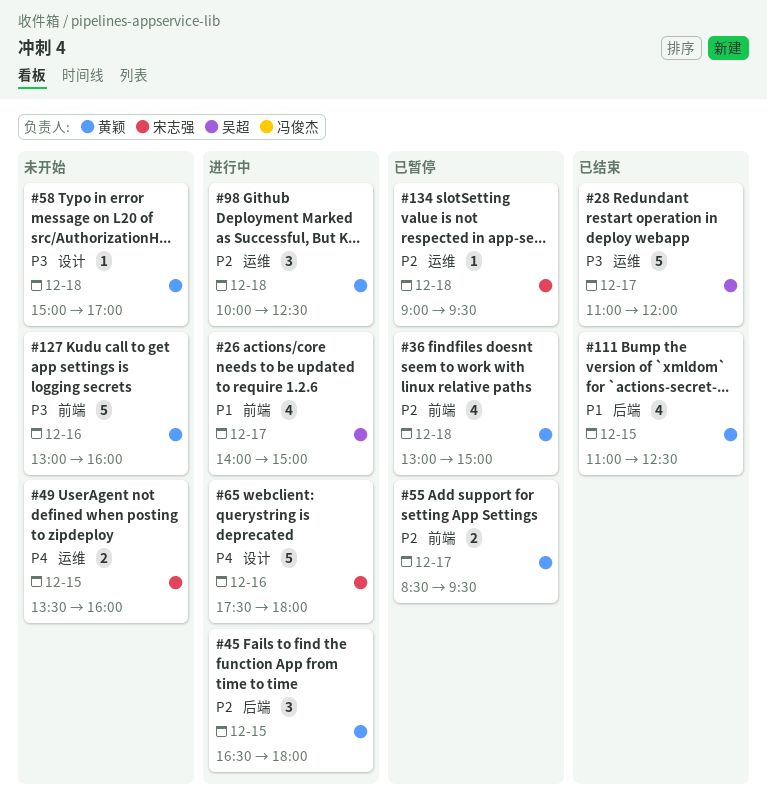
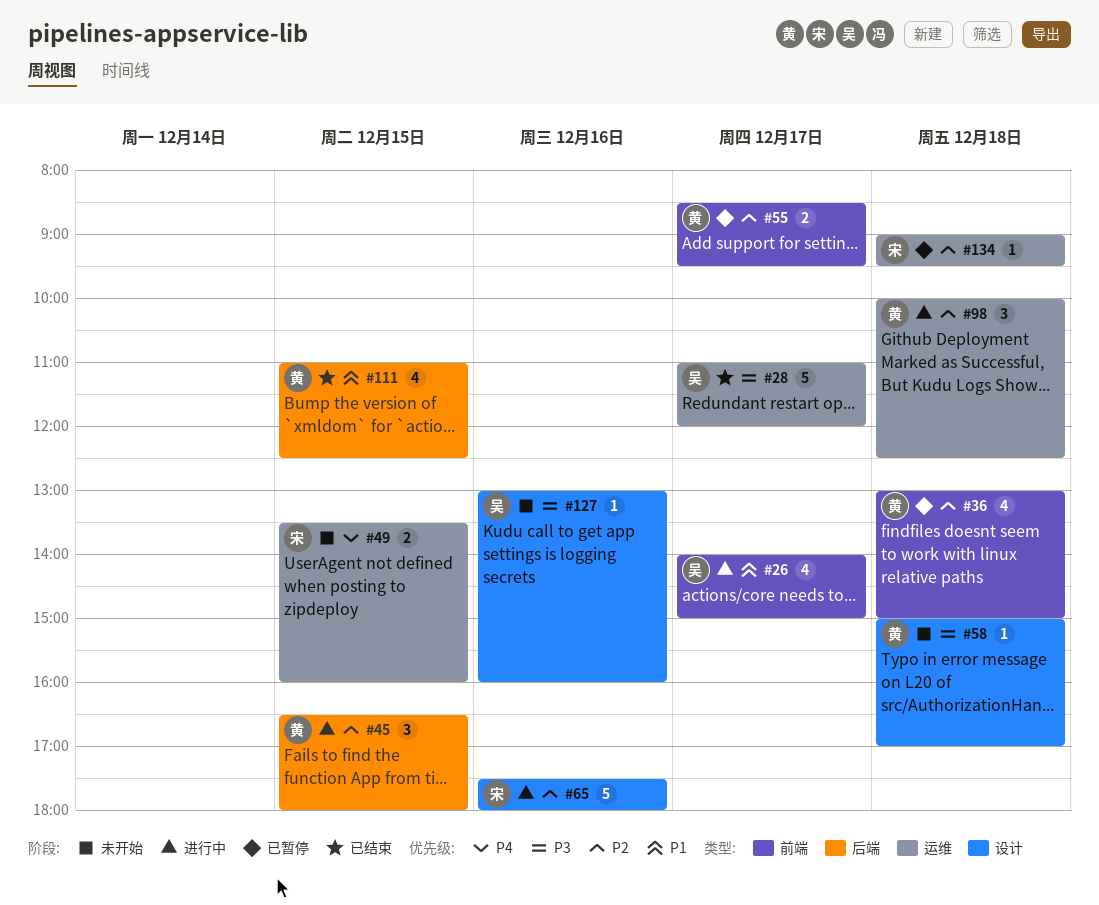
#65, priority: P4 -> P2
#127, owner: 黄颖 -> 吴超
#127, label: 前端 -> 设计
#127, estimate: 5 -> 1

